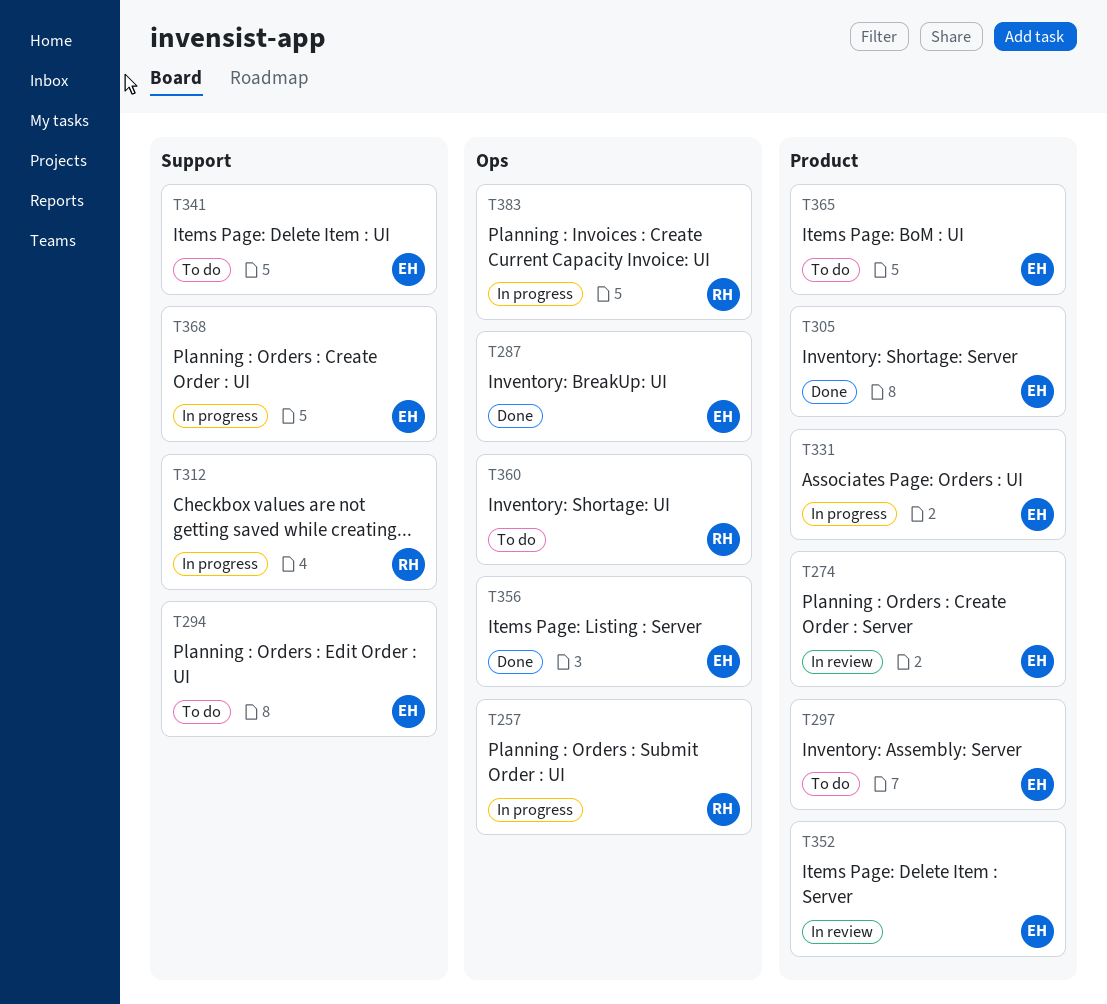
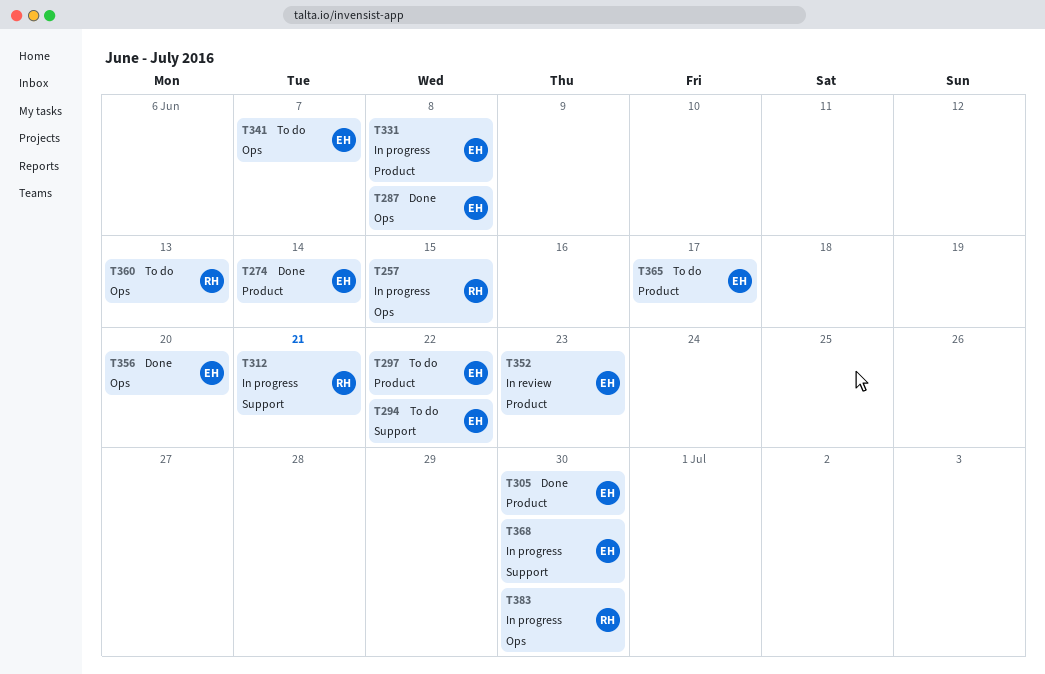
T274, status: In review -> Done
T341, label: Support -> Ops

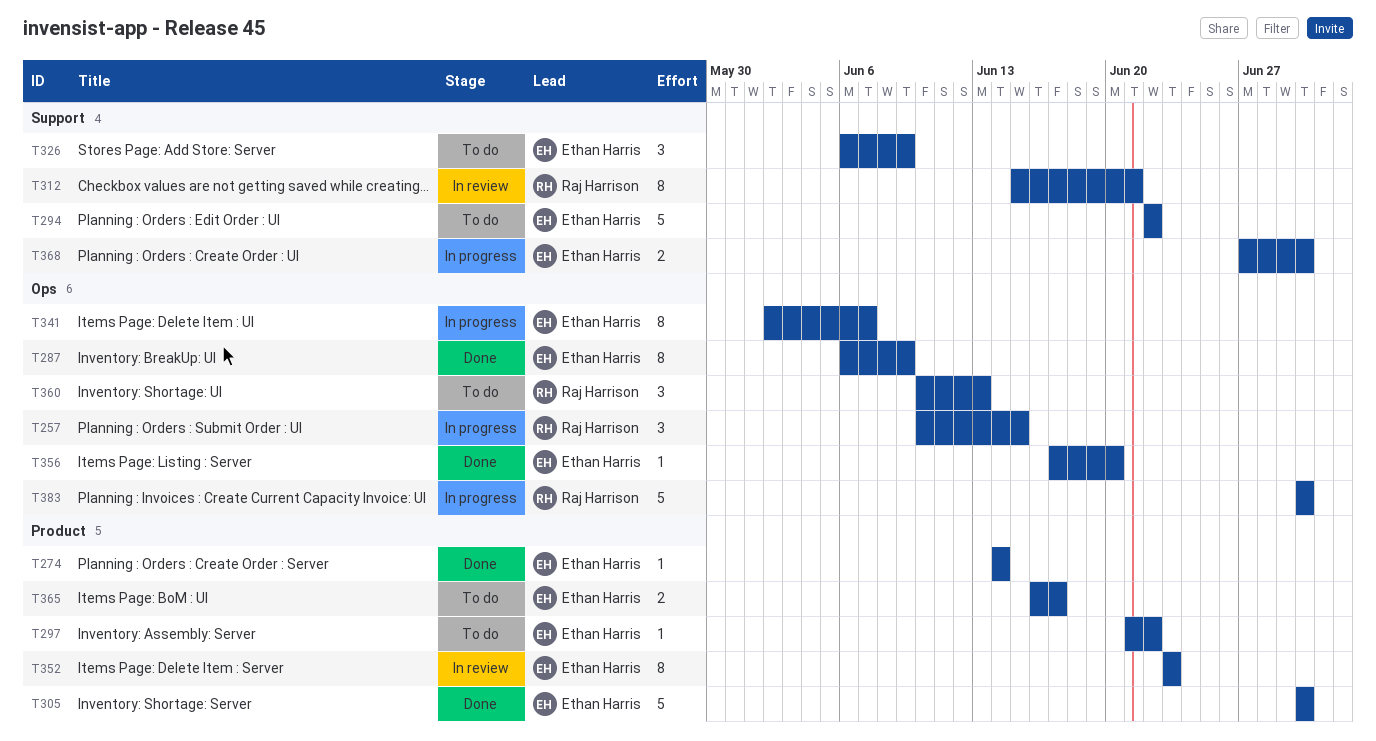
T287, due: Jun 8 -> Jun 9
T312, status: In progress -> In review
T326: none -> present
T331: present -> none
T341, status: To do -> In progress

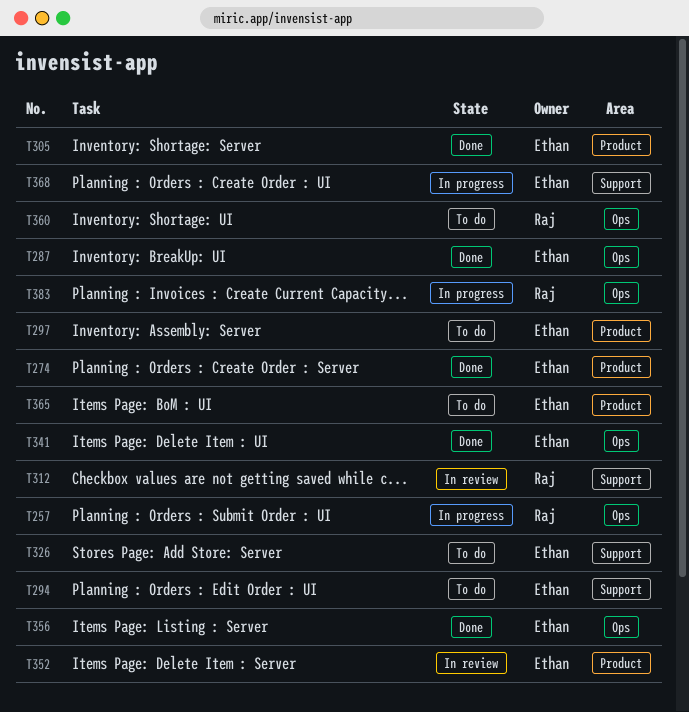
T341, status: In progress -> Done

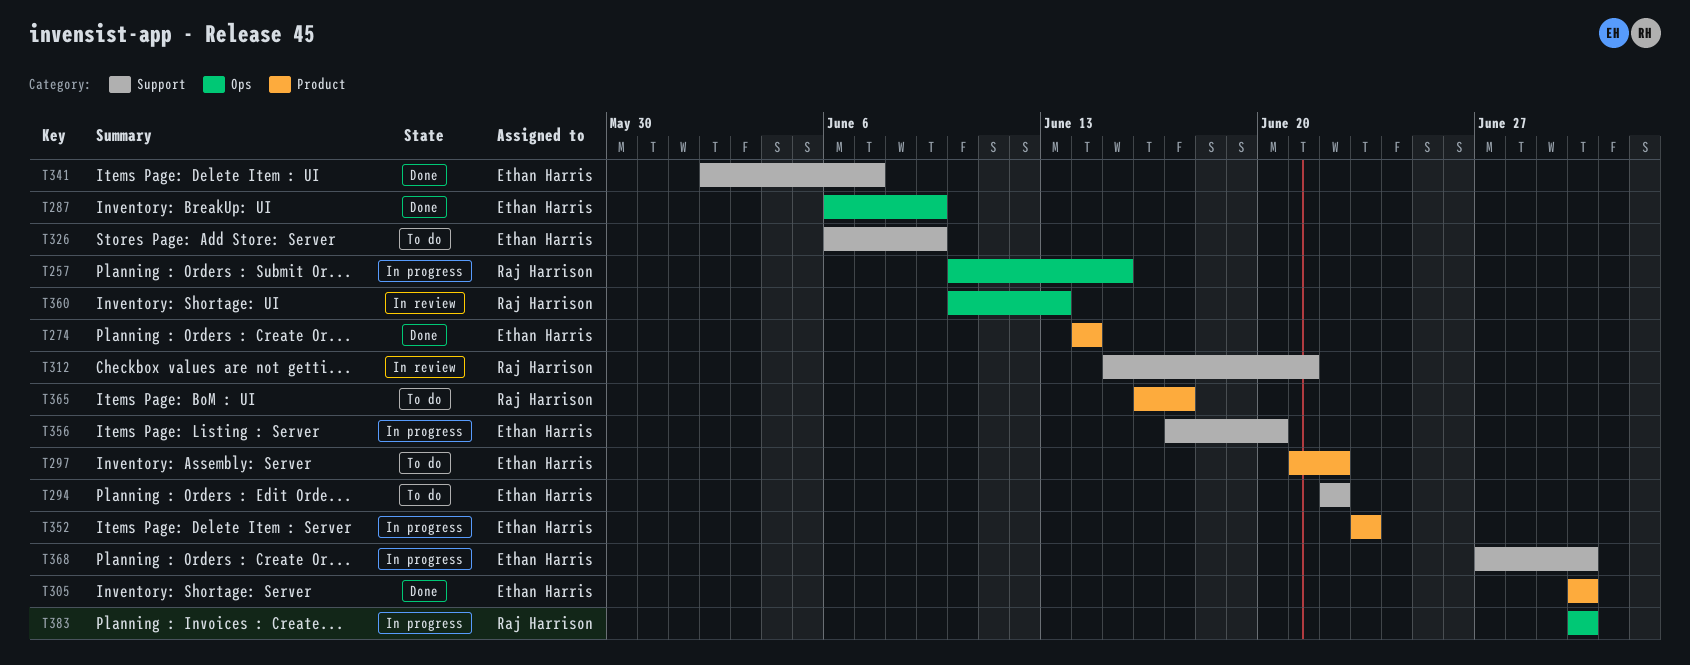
T341, label: Ops -> Support
T352, status: In review -> In progress
T356, status: Done -> In progress
T356, label: Ops -> Support
T360, status: To do -> In review
T365, owner: Ethan Harris -> Raj Harrison

